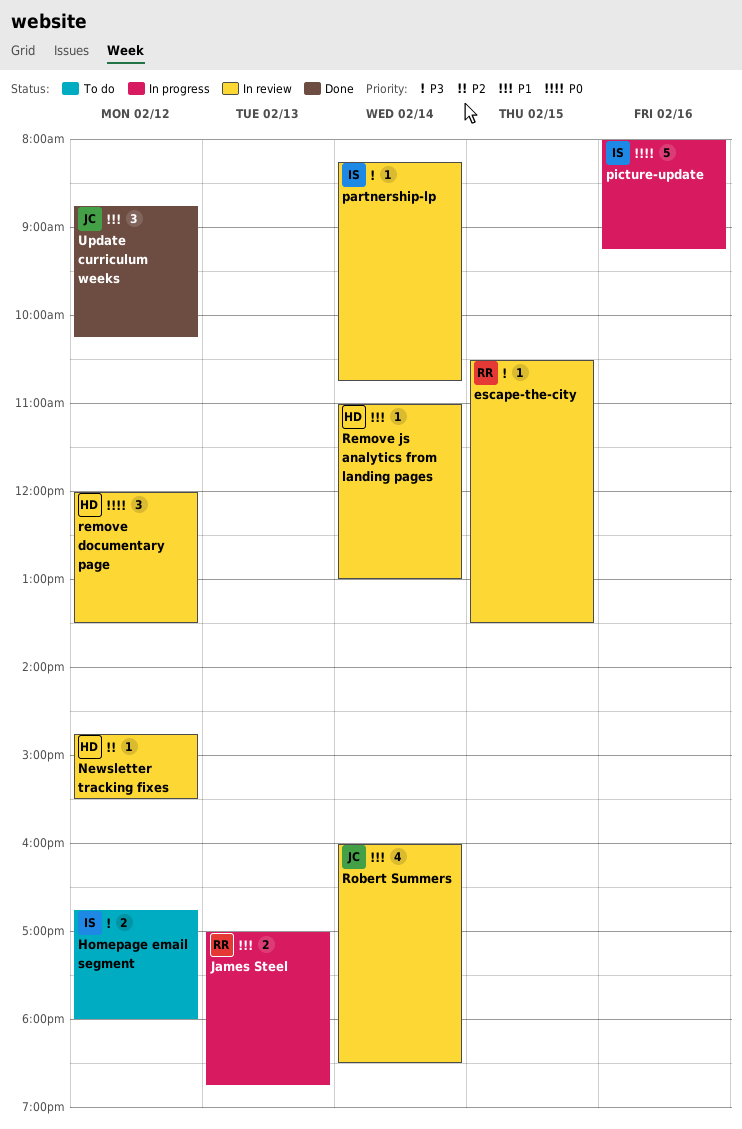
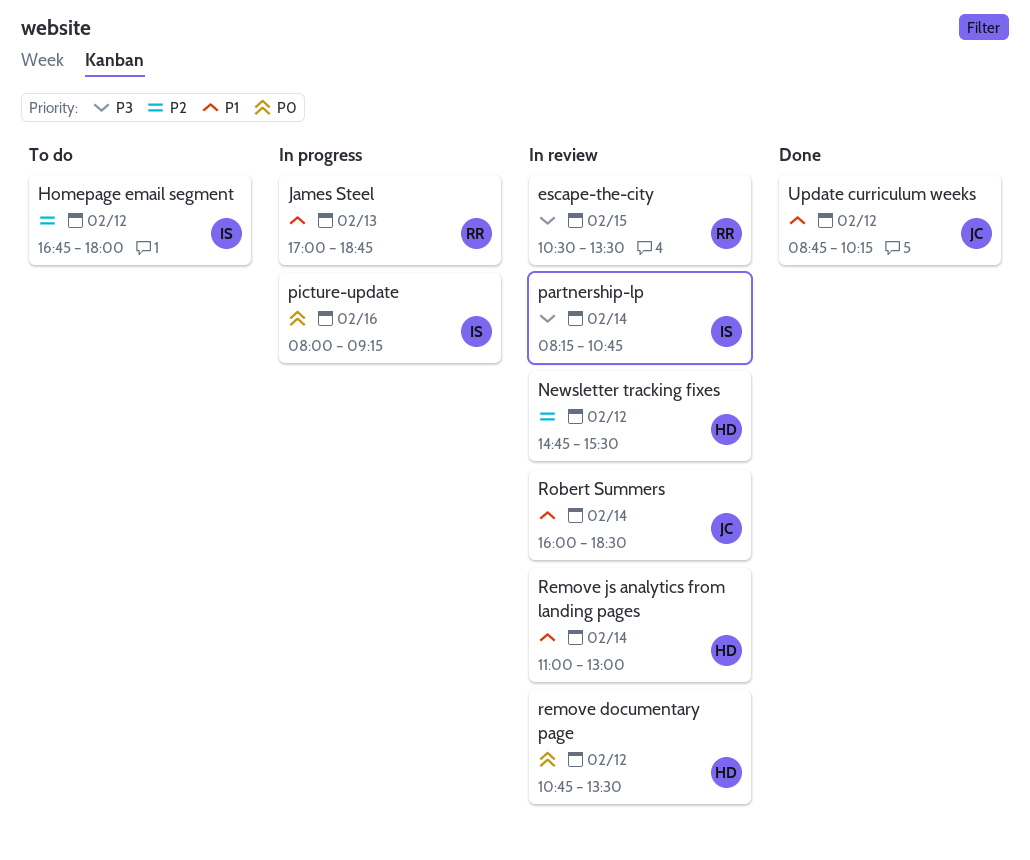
Homepage email segment, priority: P3 -> P2
remove documentary page, begins: 12:00 -> 10:45

